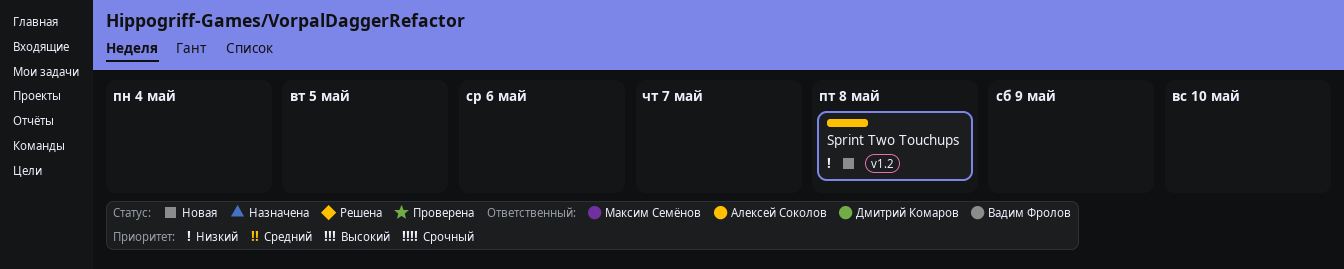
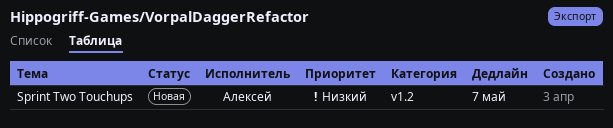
Sprint Two Touchups, due: May 8 -> May 7

